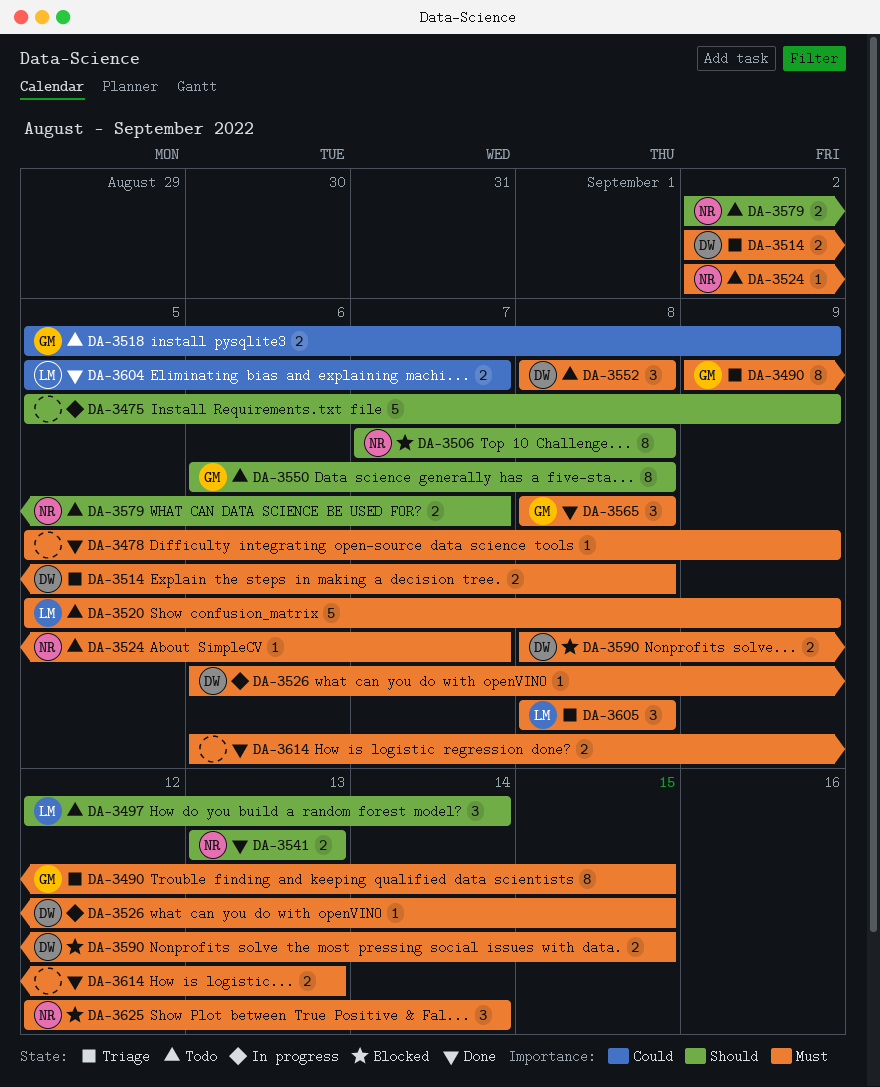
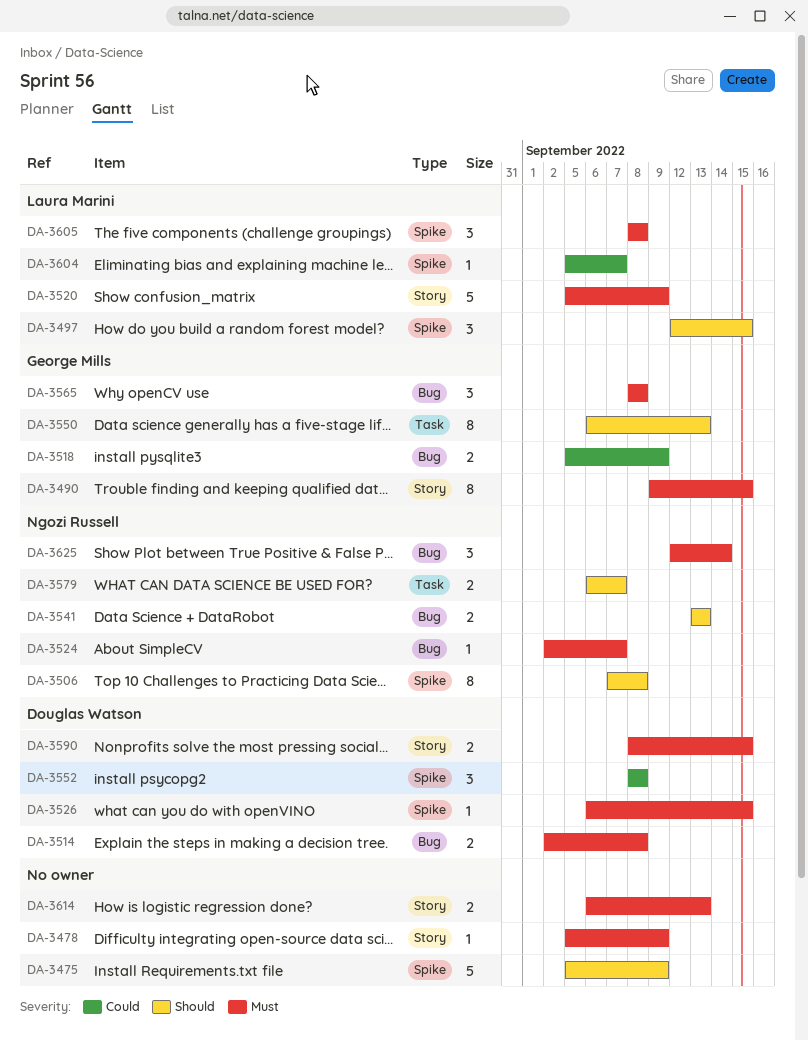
DA-3497, due: Sep 14 -> Sep 15
DA-3550, due: Sep 8 -> Sep 13
DA-3552, priority: Must -> Could
DA-3579, start: Sep 2 -> Sep 6
DA-3604, estimate: 2 -> 1

